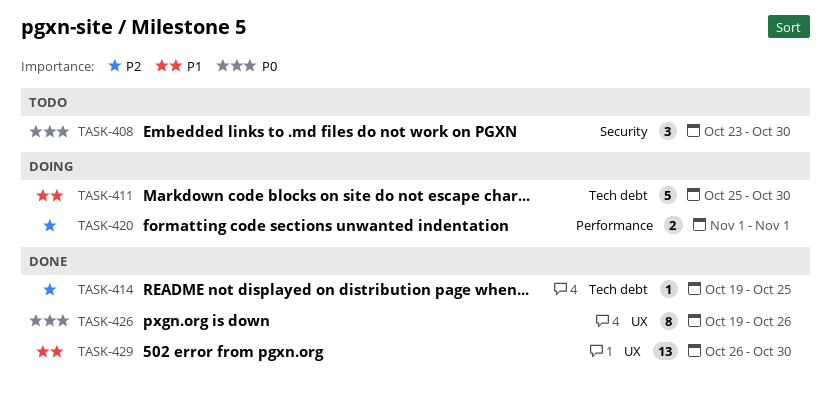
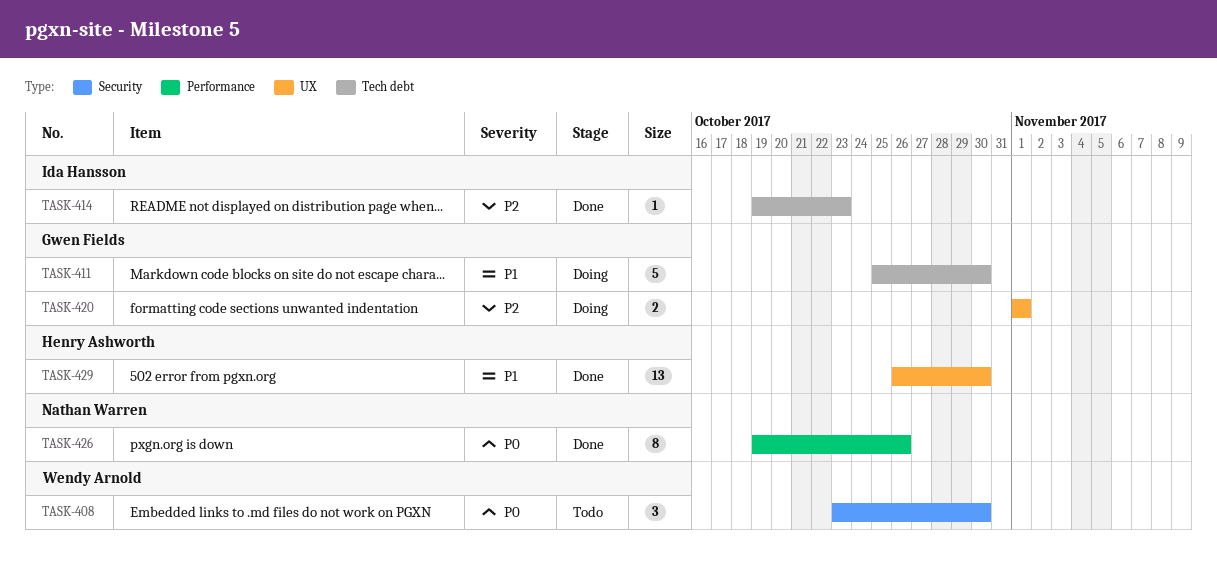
TASK-414, due: Oct 25 -> Oct 23
TASK-420, label: Performance -> UX
TASK-426, label: UX -> Performance

